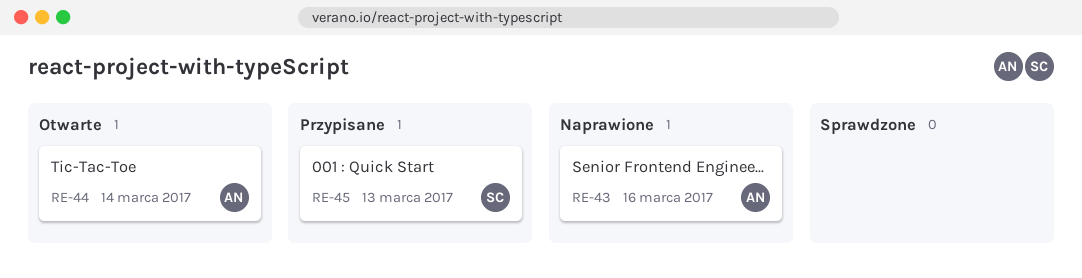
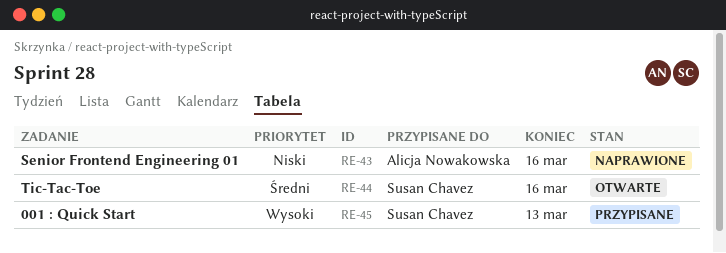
RE-44, owner: Alicja Nowakowska -> Susan Chavez
RE-44, due: Mar 14 -> Mar 16

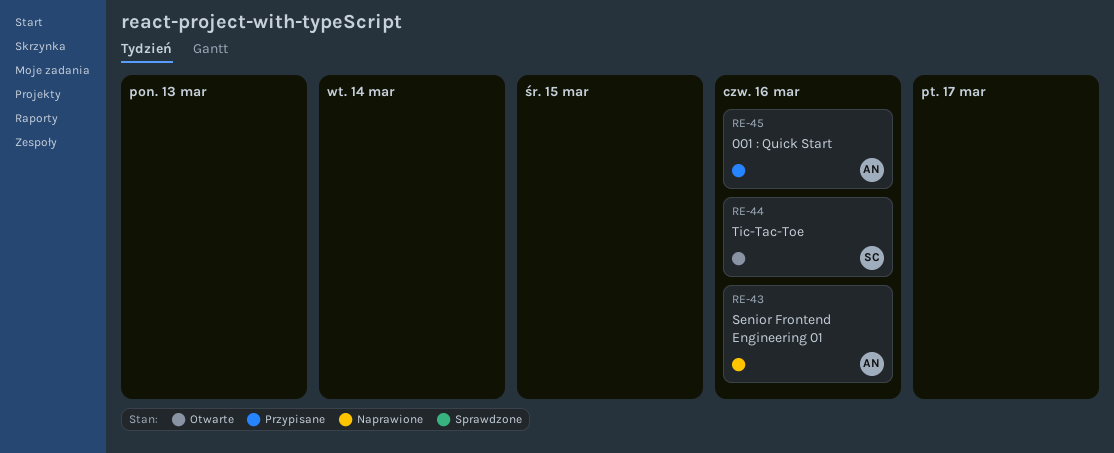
RE-45, owner: Susan Chavez -> Alicja Nowakowska
RE-45, due: Mar 13 -> Mar 16

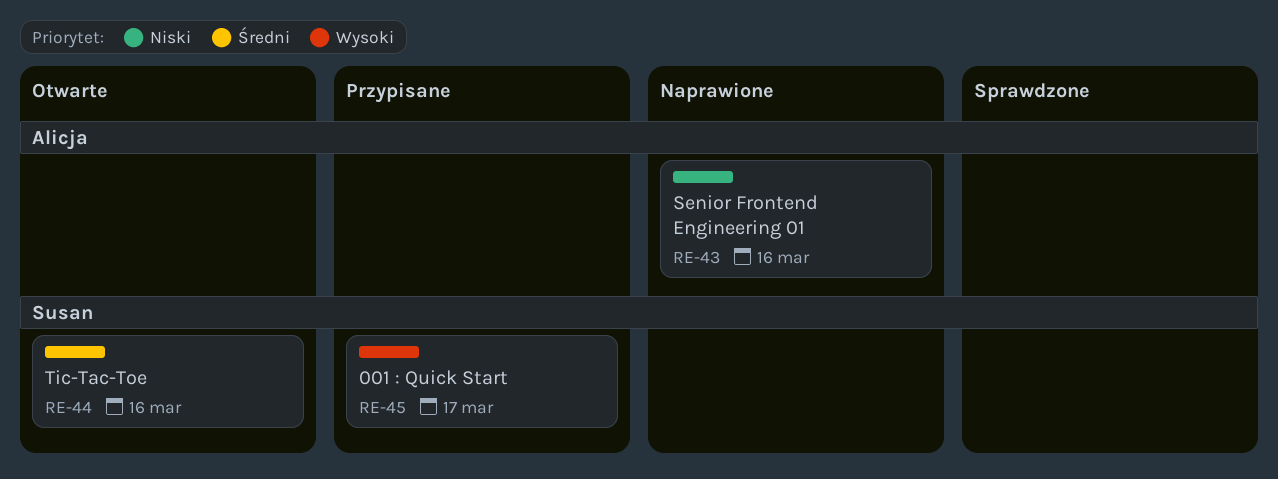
RE-45, owner: Alicja -> Susan
RE-45, due: Mar 16 -> Mar 17

